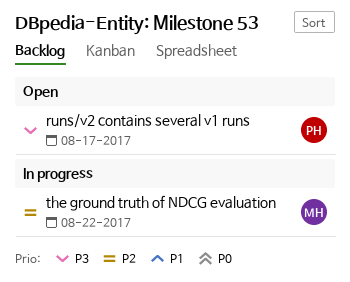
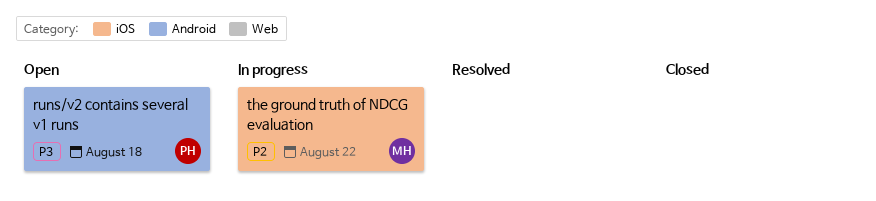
runs/v2 contains several v1 runs, due: Aug 17 -> Aug 18

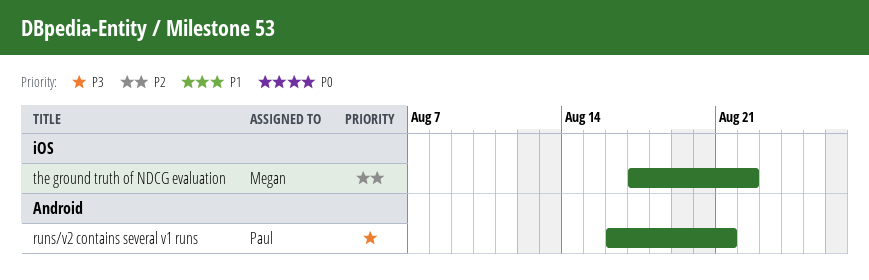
runs/v2 contains several v1 runs, due: Aug 18 -> Aug 21

